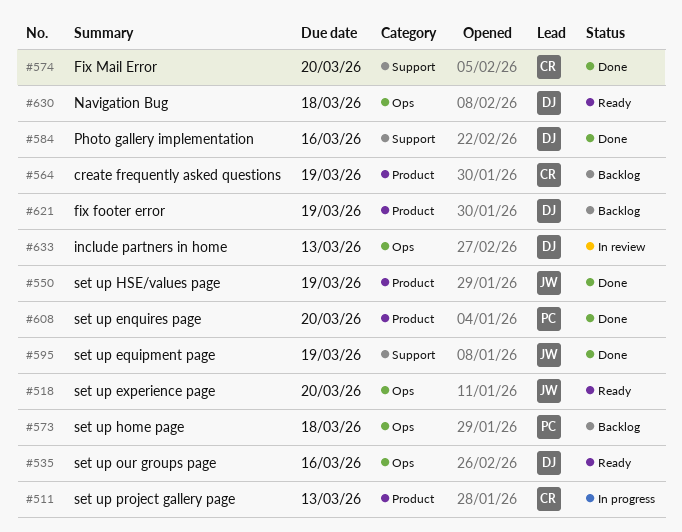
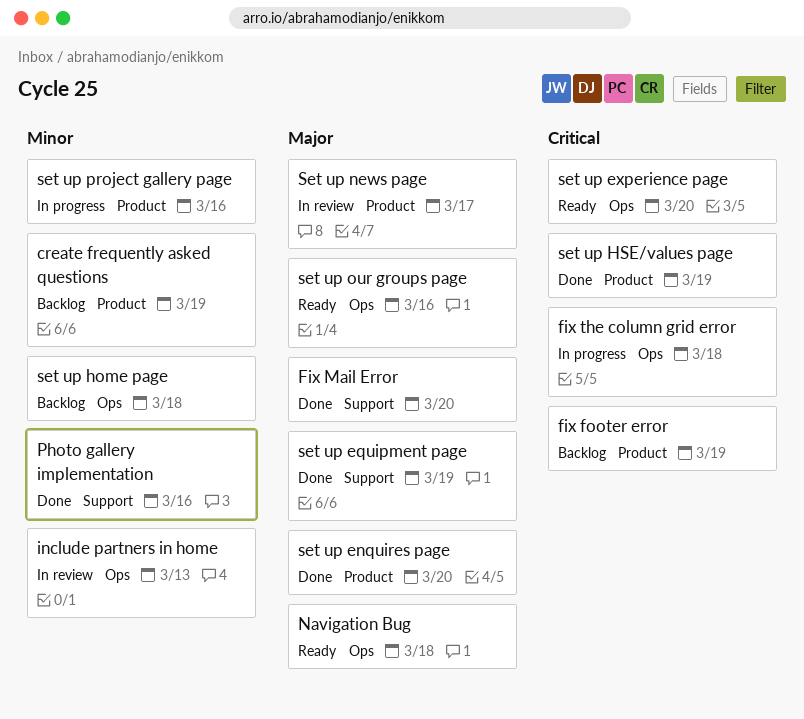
fix the column grid error: none -> present
Set up news page: none -> present
set up project gallery page, due: Mar 13 -> Mar 16

